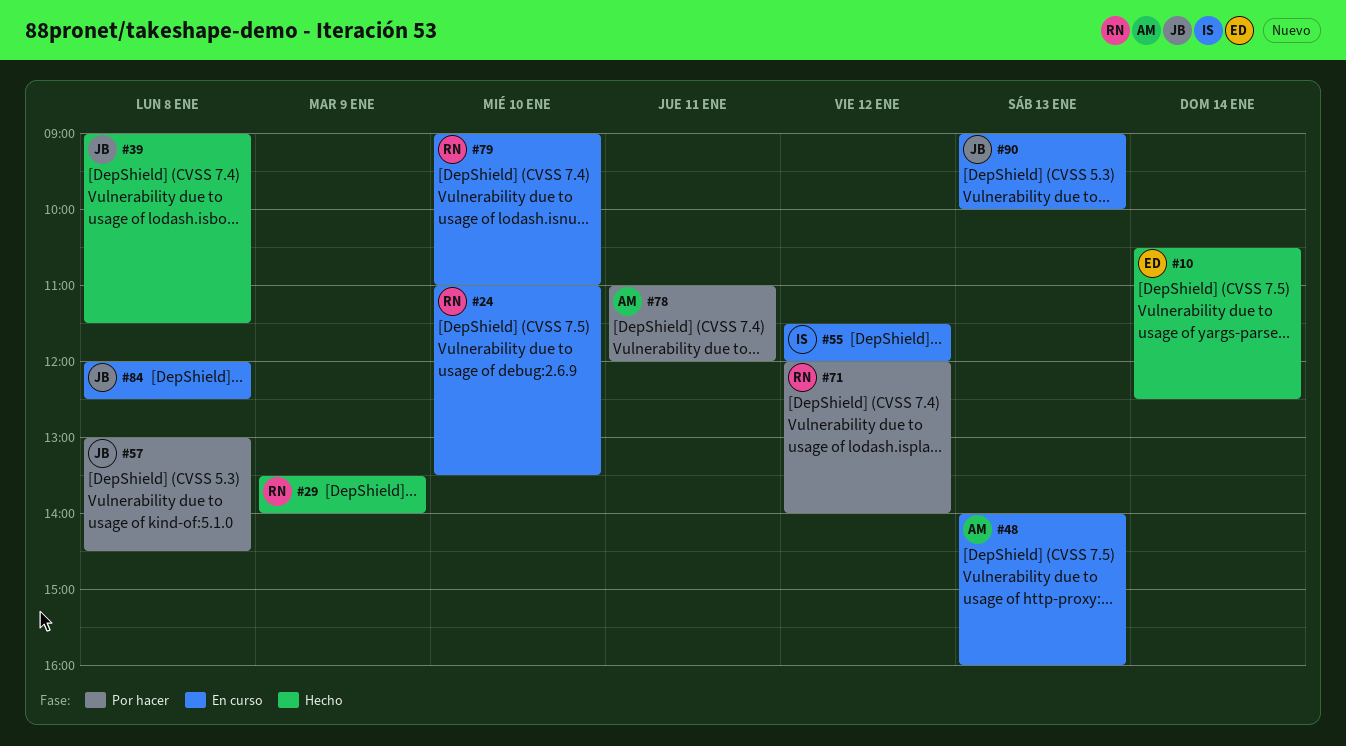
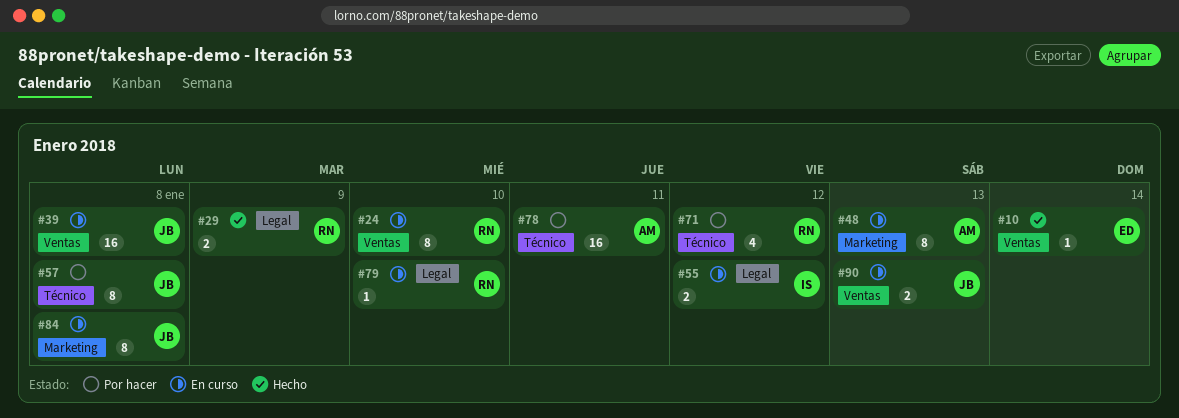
#39, status: Hecho -> En curso

